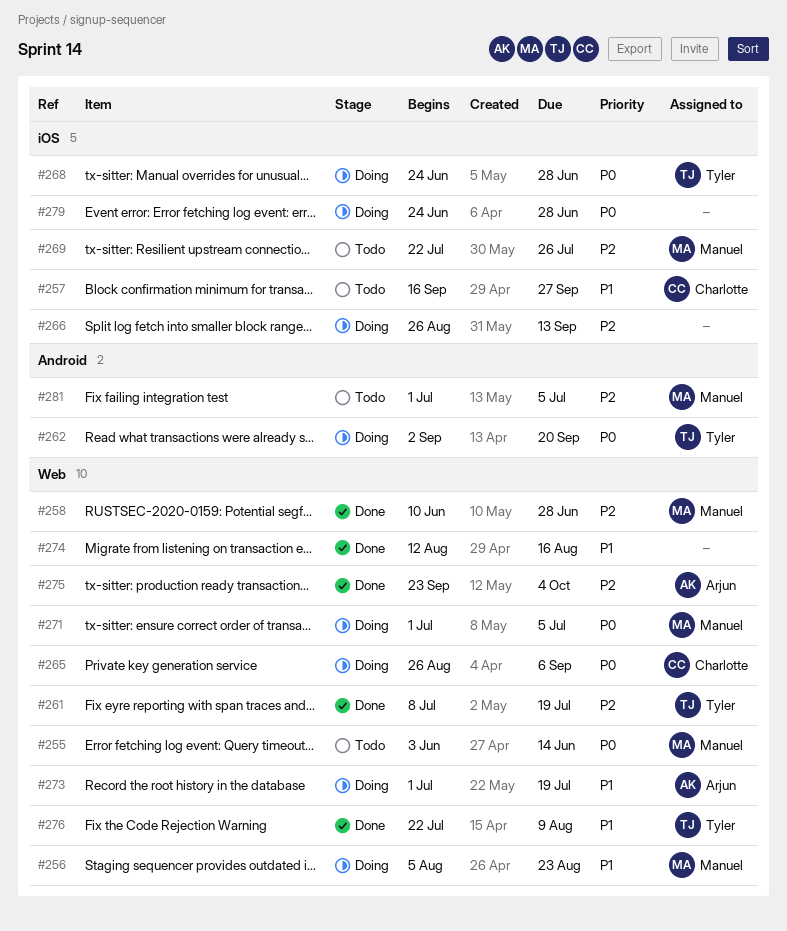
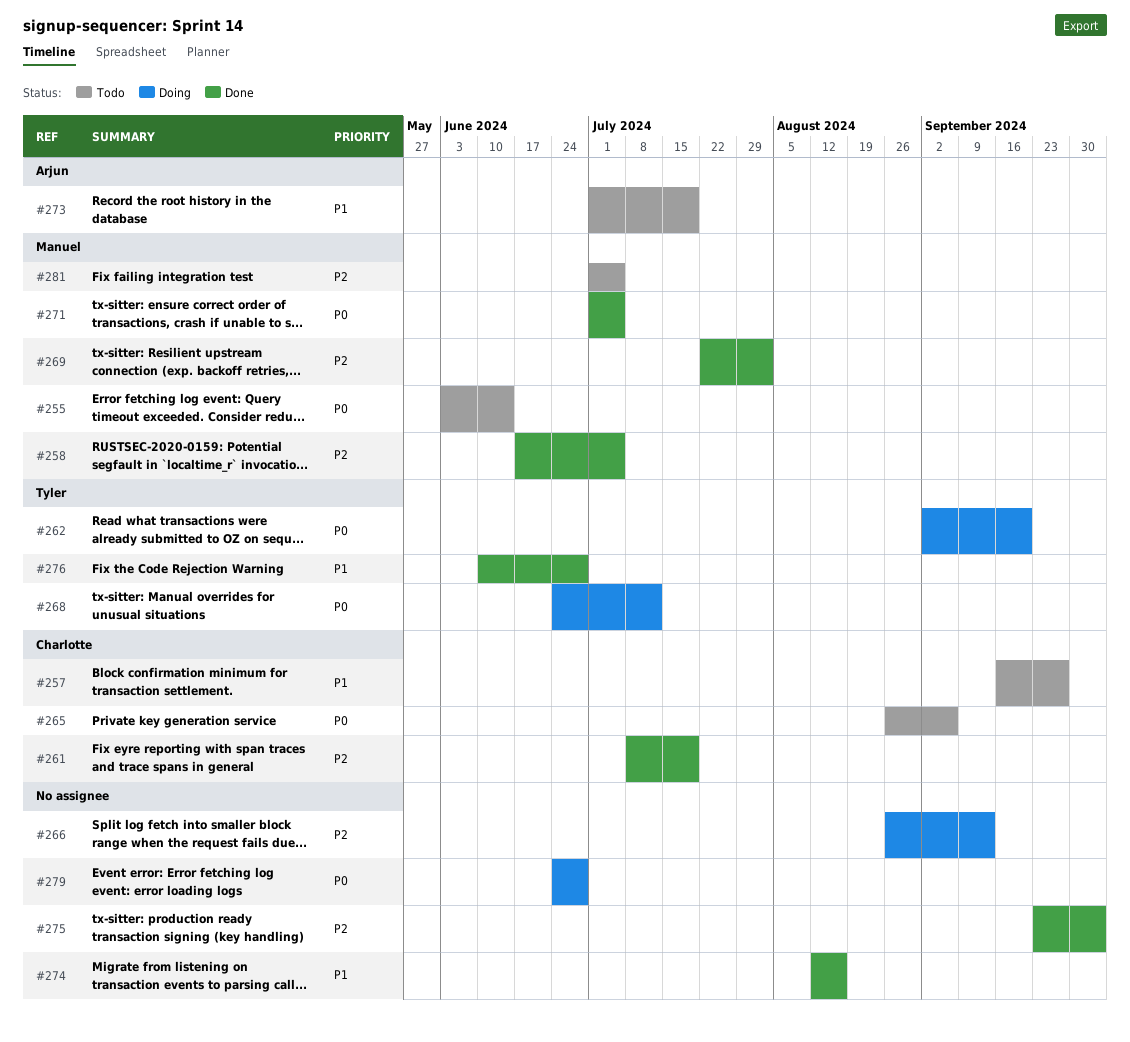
#256: present -> none
#258, start: Jun 10 -> Jun 17
#258, due: Jun 28 -> Jul 5
#261, owner: Tyler -> Charlotte
#265, status: Doing -> Todo
#268, due: Jun 28 -> Jul 12
#269, status: Todo -> Done
#269, due: Jul 26 -> Aug 2
#271, status: Doing -> Done
#273, status: Doing -> Todo
#275, owner: Arjun -> none
#276, start: Jul 22 -> Jun 10
#276, due: Aug 9 -> Jun 28

